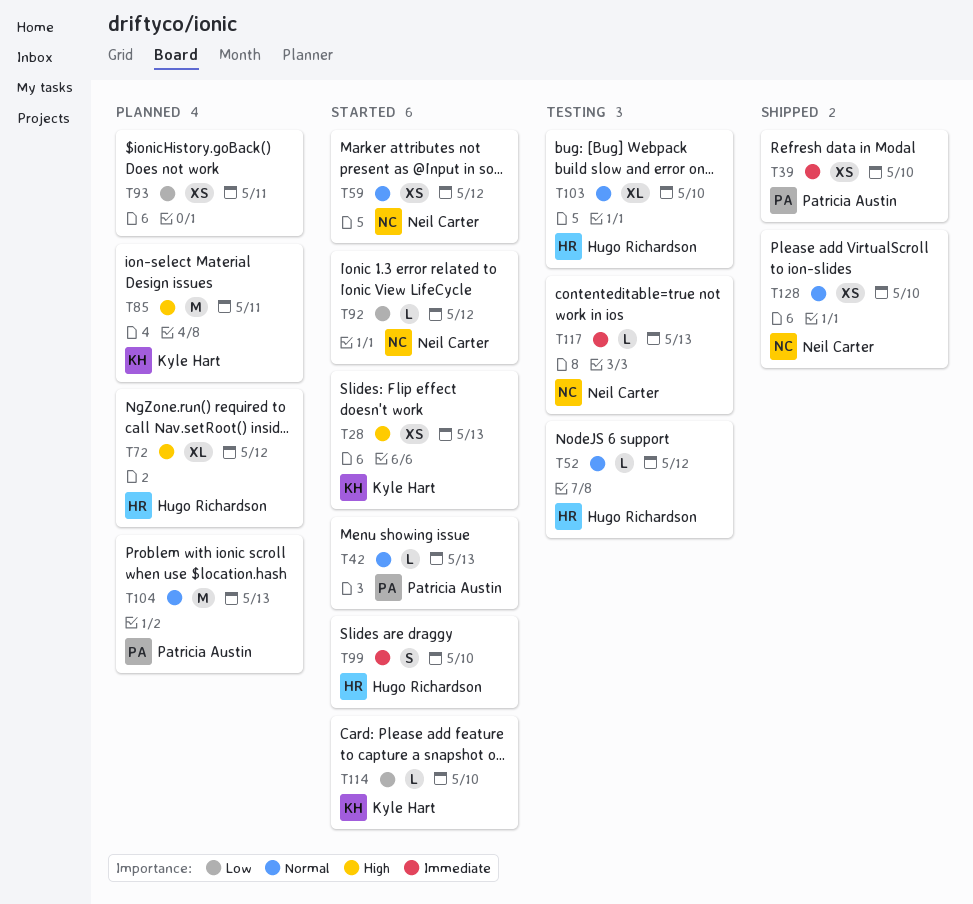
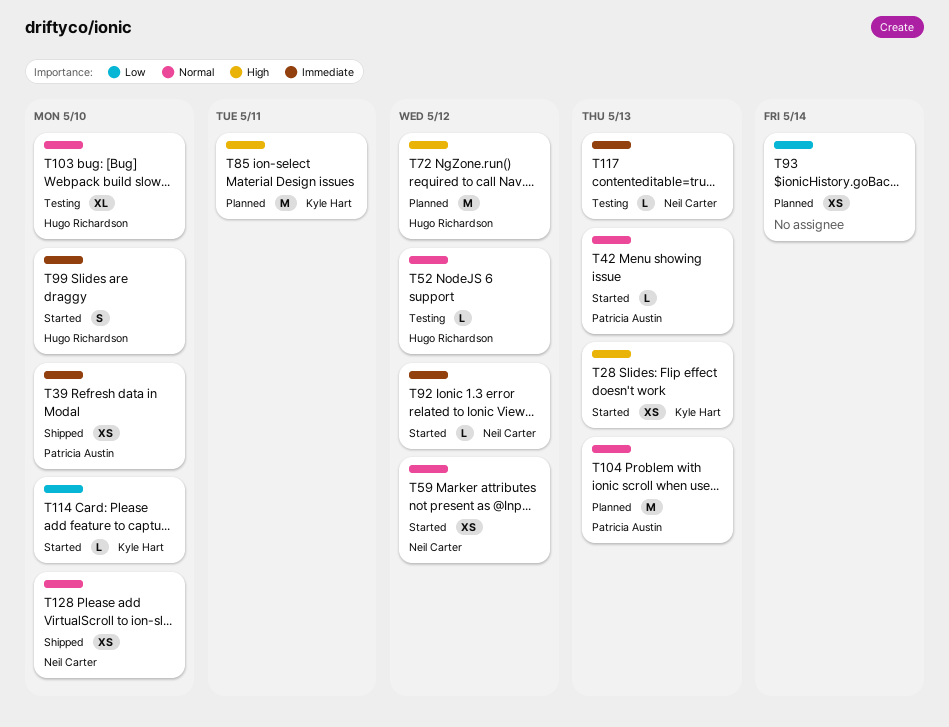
T72, estimate: XL -> M
T92, priority: Low -> Immediate
T93, due: May 11 -> May 14

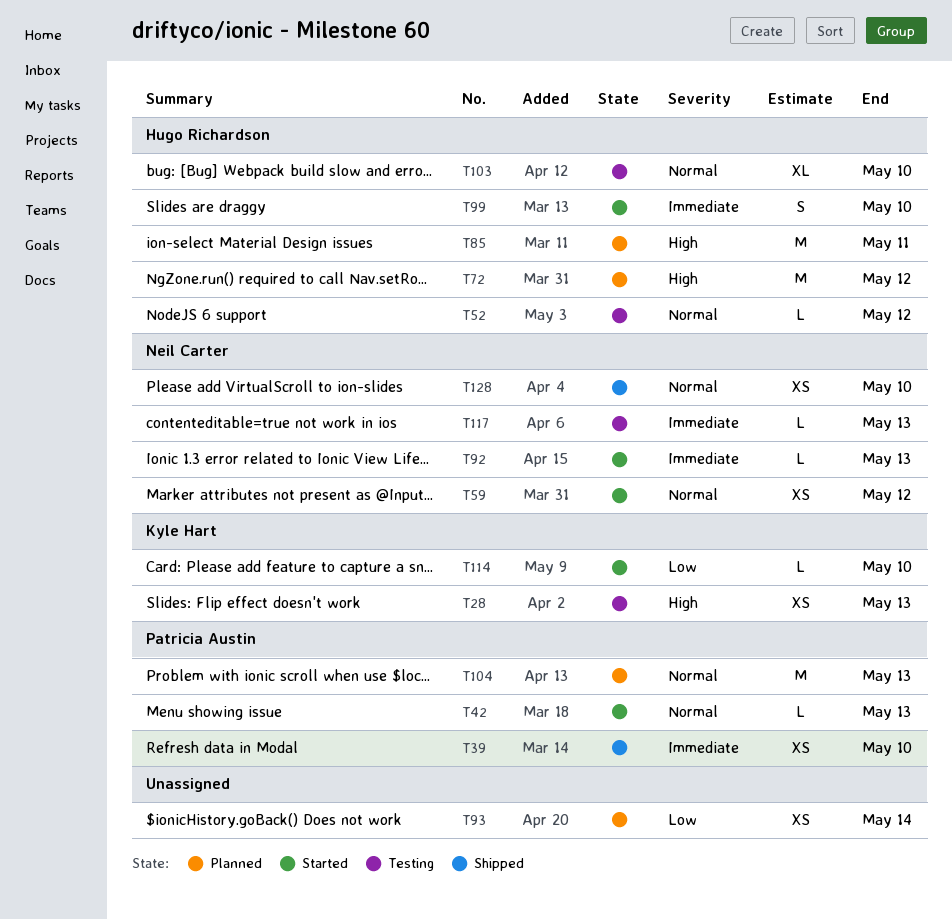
T28, status: Started -> Testing
T85, owner: Kyle Hart -> Hugo Richardson
T92, due: May 12 -> May 13

